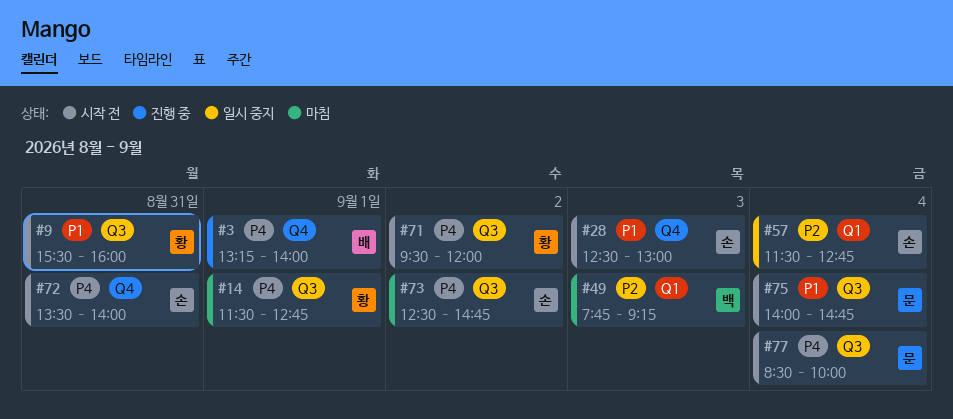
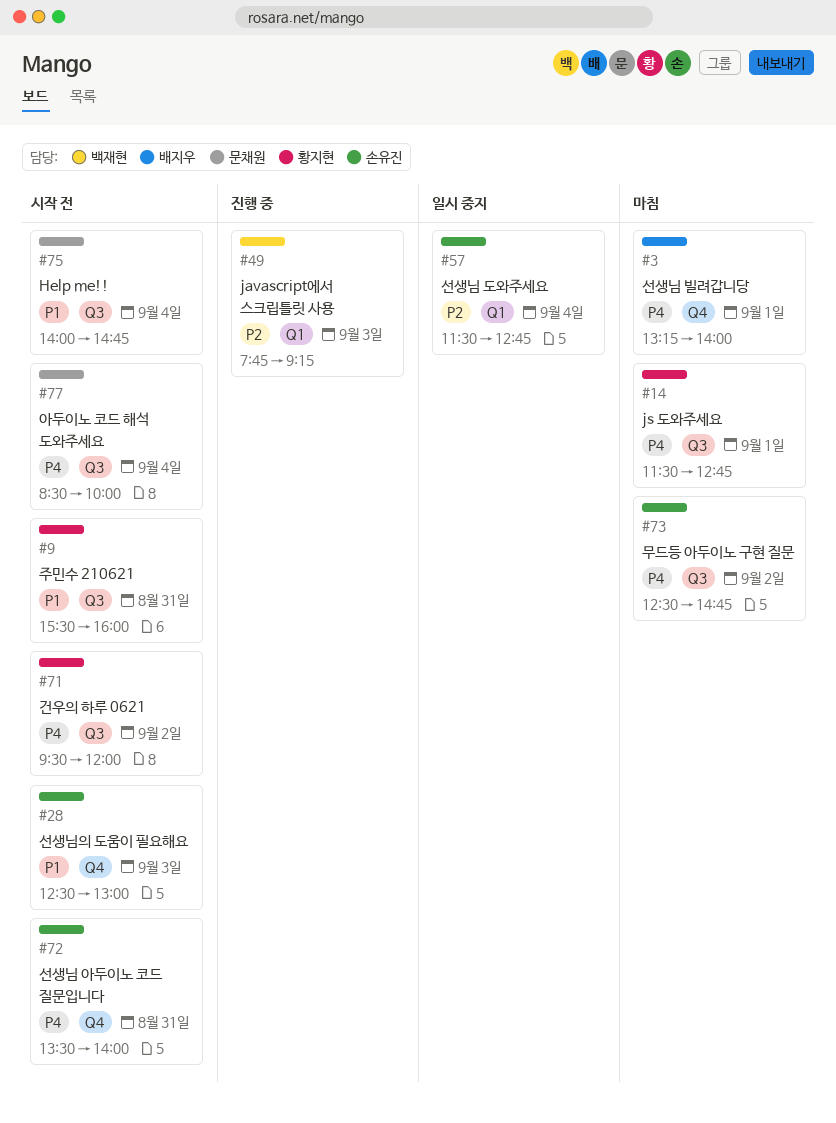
#3, status: 진행 중 -> 마침
#49, status: 마침 -> 진행 중

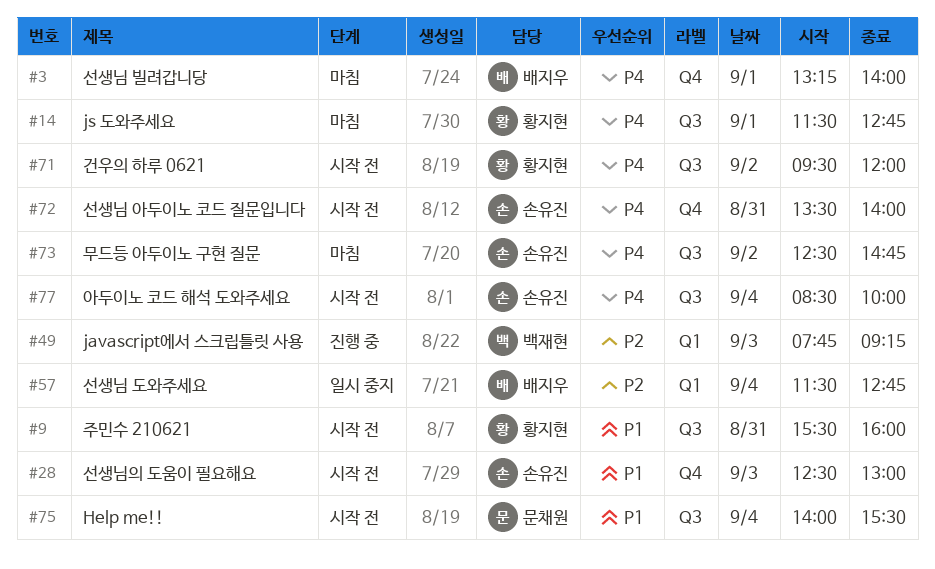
#57, owner: 손유진 -> 배지우
#75, ends: 14:45 -> 15:30
#77, owner: 문채원 -> 손유진

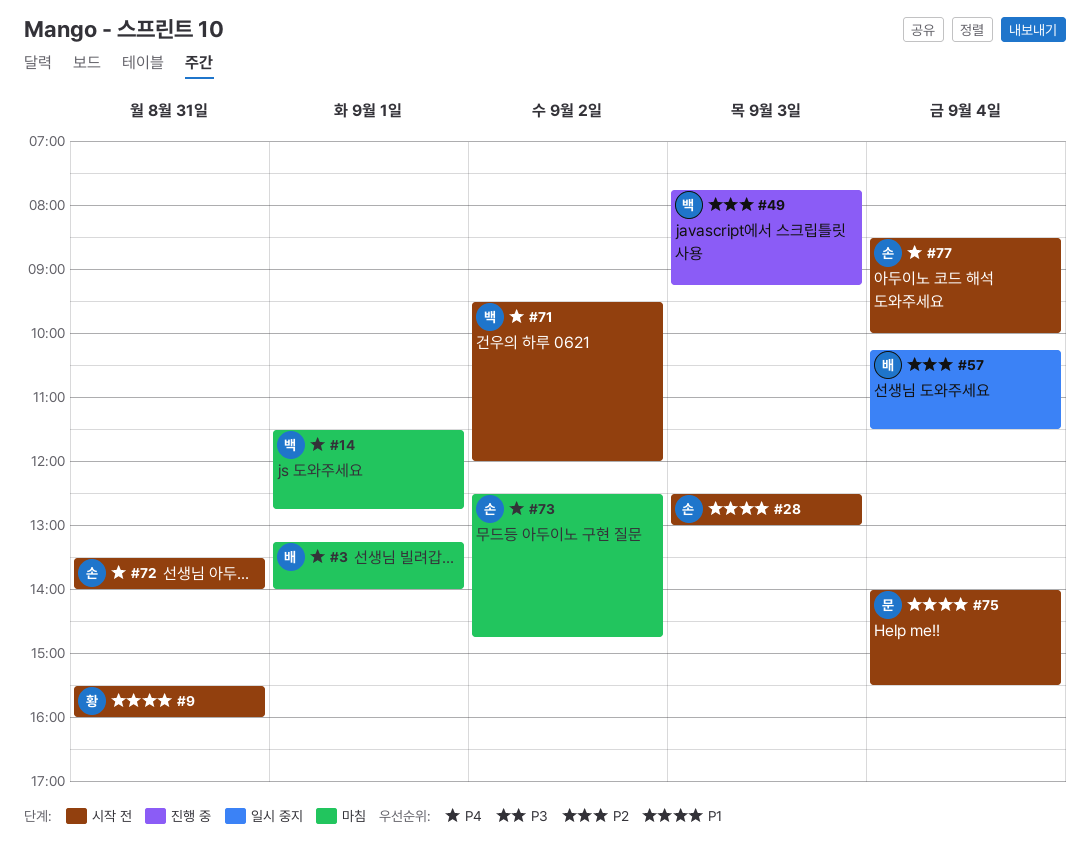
#14, owner: 황지현 -> 백재현
#57, begins: 11:30 -> 10:15
#57, ends: 12:45 -> 11:30
#71, owner: 황지현 -> 백재현

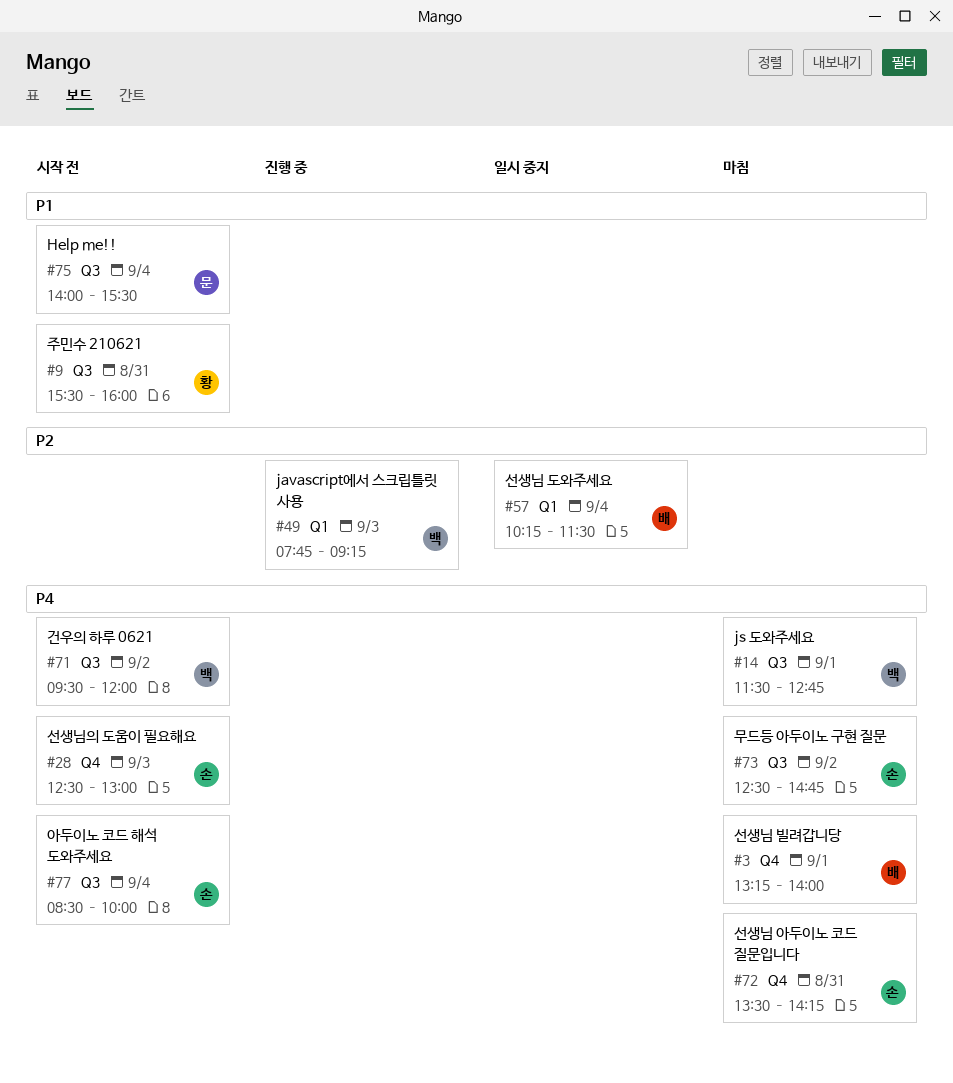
#28, priority: P1 -> P4
#72, status: 시작 전 -> 마침
#72, ends: 14:00 -> 14:15

